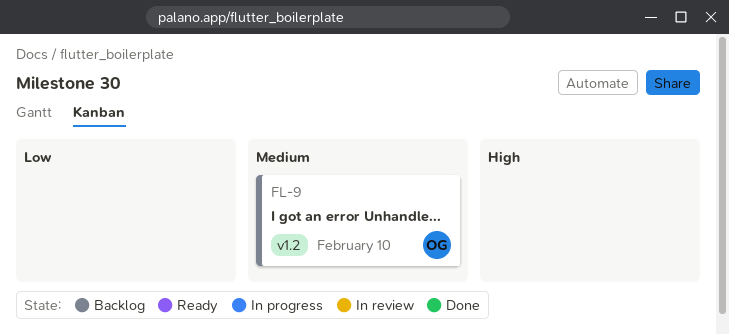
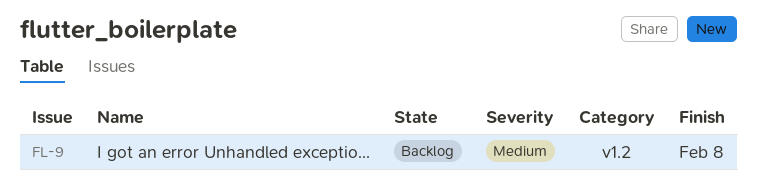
FL-9, due: Feb 10 -> Feb 8

